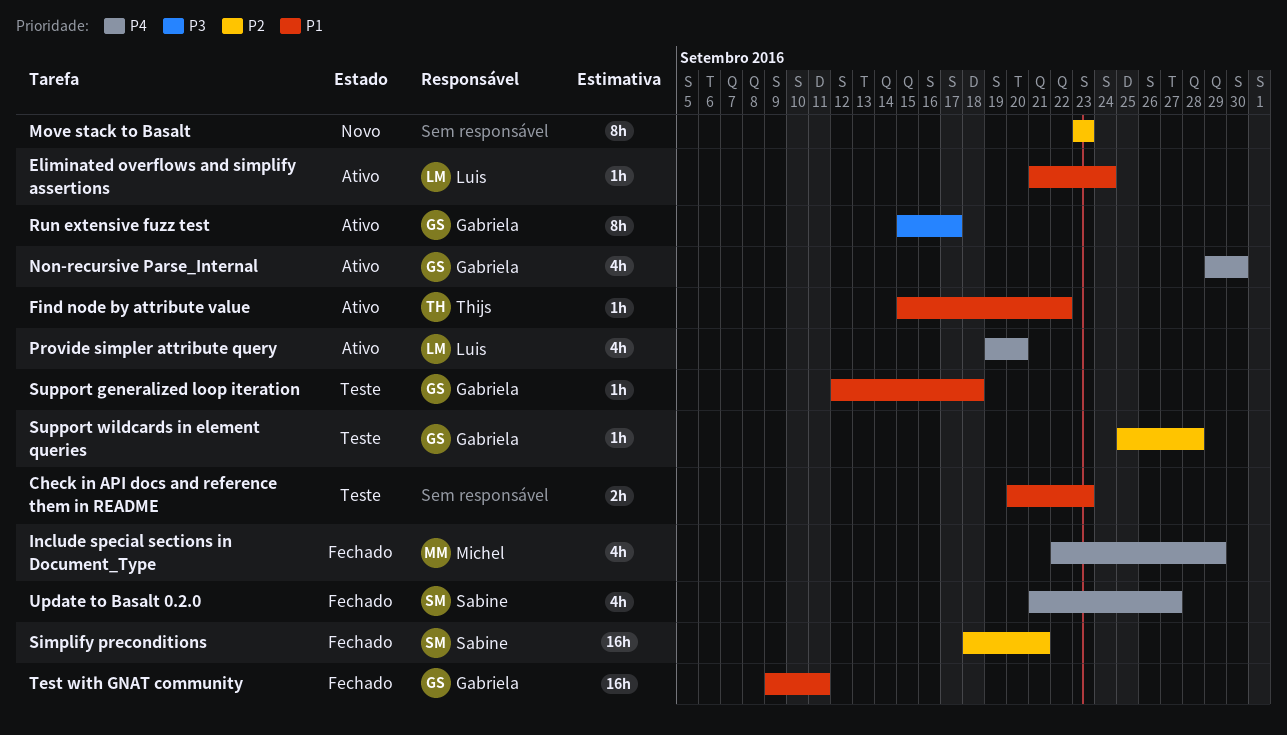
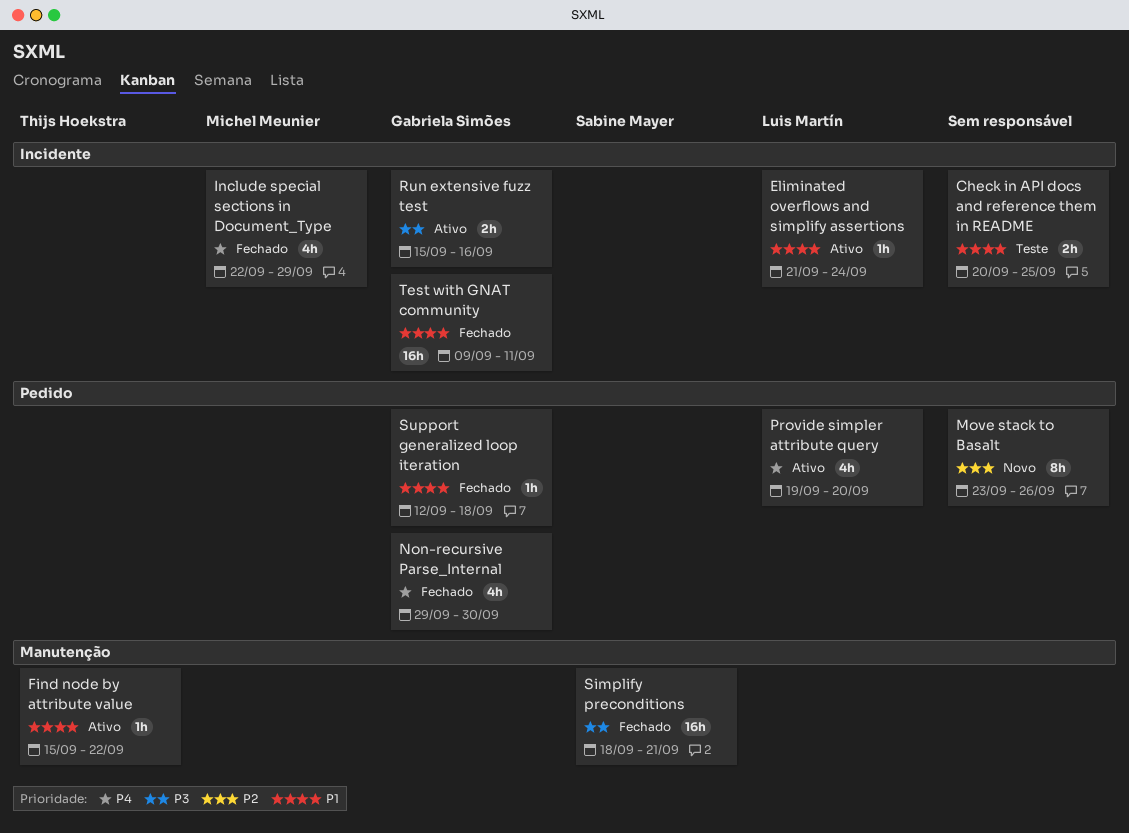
Check in API docs and reference them in README, due: Sep 23 -> Sep 25
Move stack to Basalt, due: Sep 23 -> Sep 26
Non-recursive Parse_Internal, status: Ativo -> Fechado
Run extensive fuzz test, estimate: 8h -> 2h
Run extensive fuzz test, due: Sep 17 -> Sep 16
Simplify preconditions, priority: P2 -> P3
Support generalized loop iteration, status: Teste -> Fechado
Support wildcards in element queries: present -> none
Update to Basalt 0.2.0: present -> none

